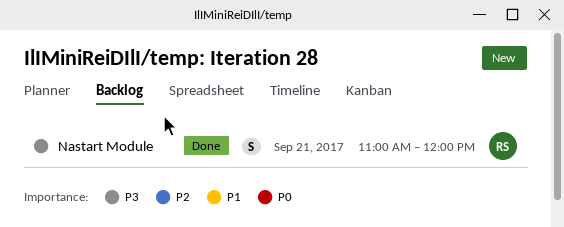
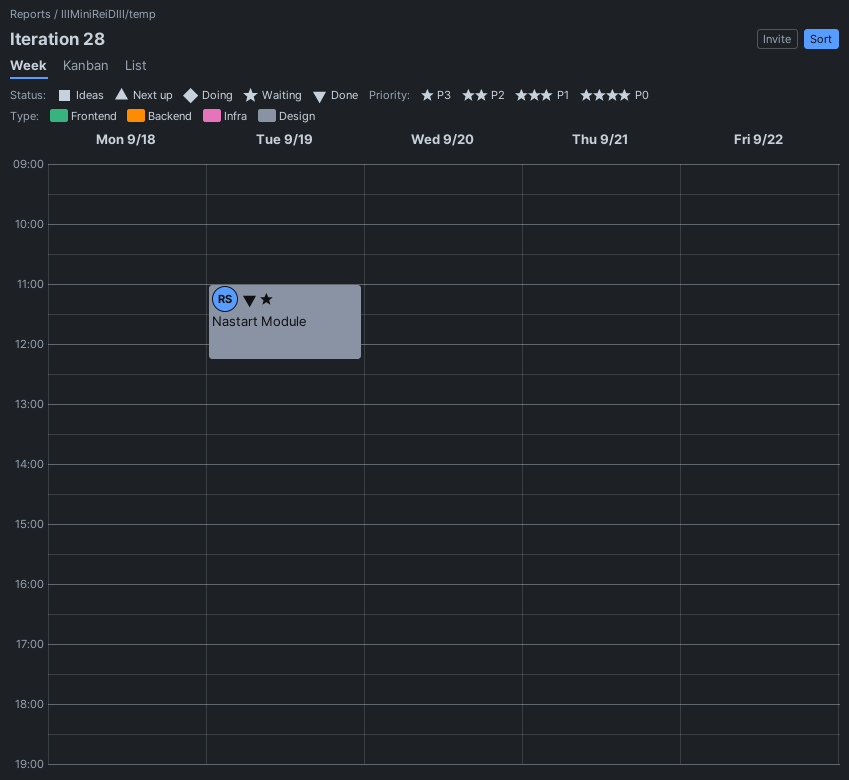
Nastart Module, day: Sep 21 -> Sep 19
Nastart Module, ends: 12:00 -> 12:15

